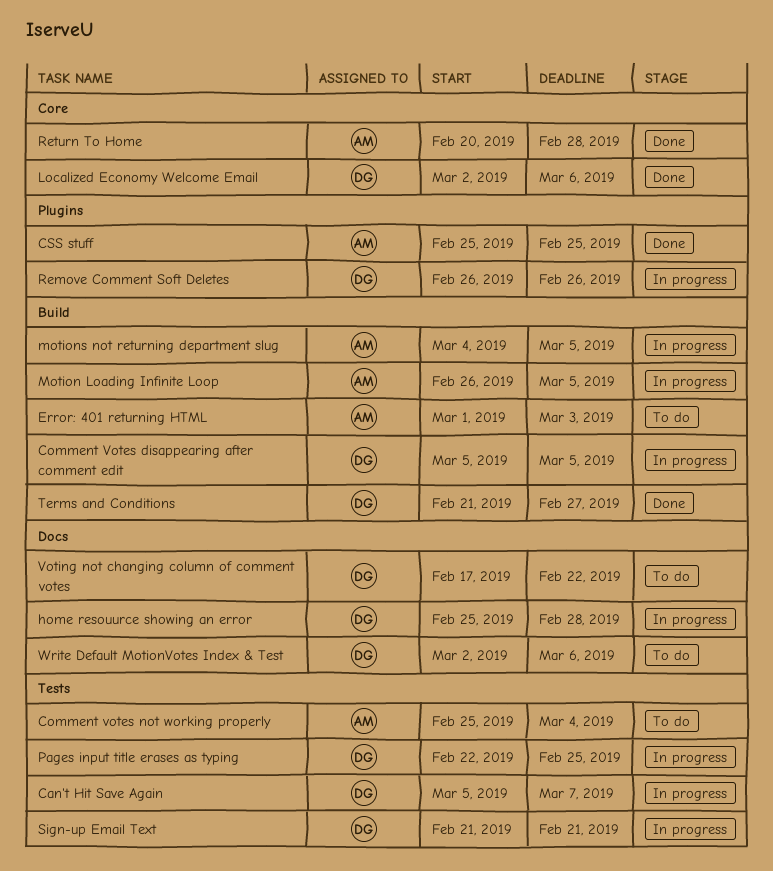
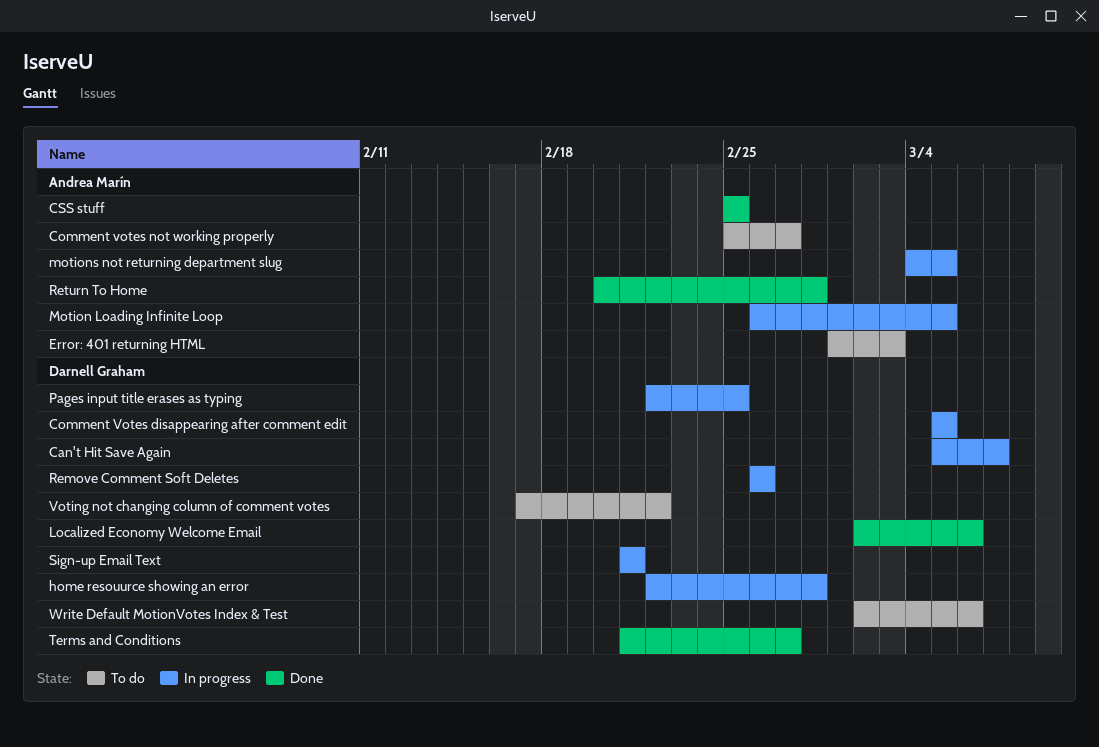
Comment votes not working properly, due: Mar 4 -> Feb 27
home resouurce showing an error, start: Feb 25 -> Feb 22

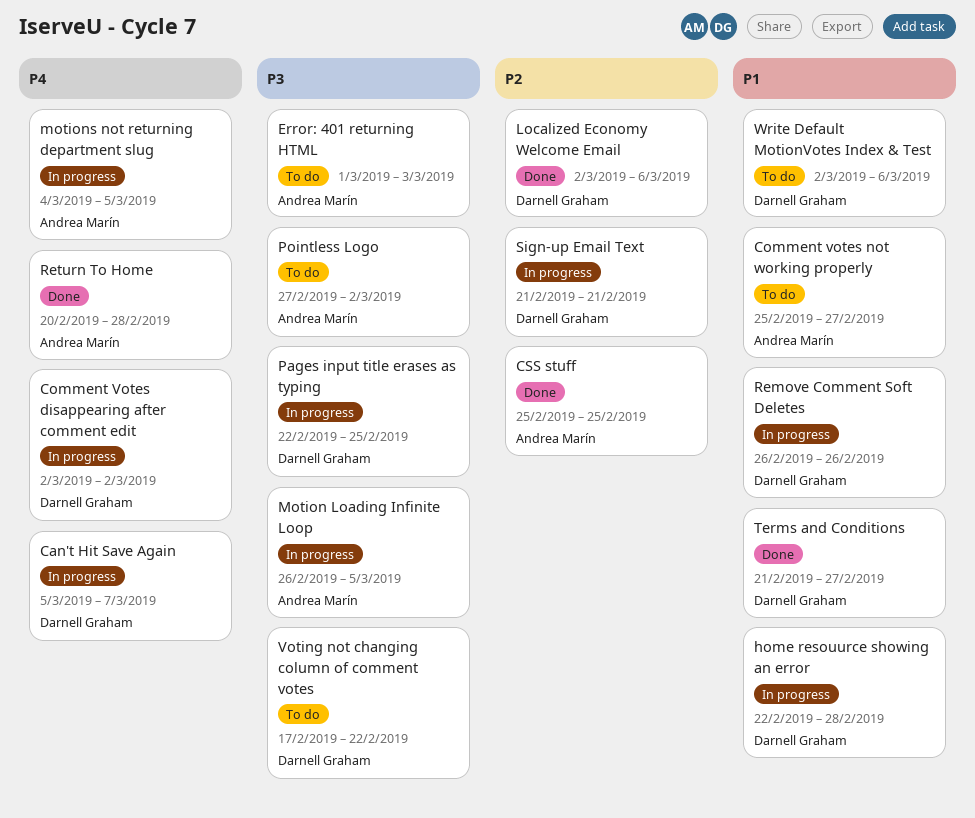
Comment Votes disappearing after comment edit, start: Mar 5 -> Mar 2
Comment Votes disappearing after comment edit, due: Mar 5 -> Mar 2
Pointless Logo: none -> present

